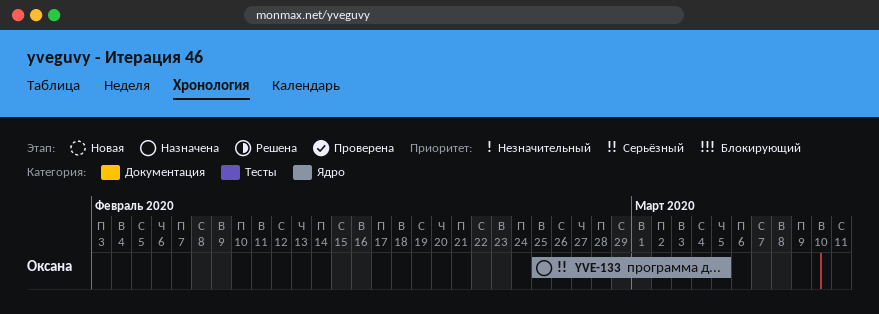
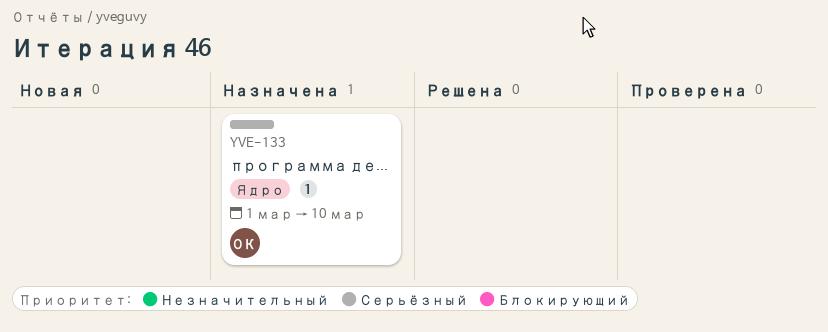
YVE-133, start: Feb 25 -> Mar 1
YVE-133, due: Mar 5 -> Mar 10

